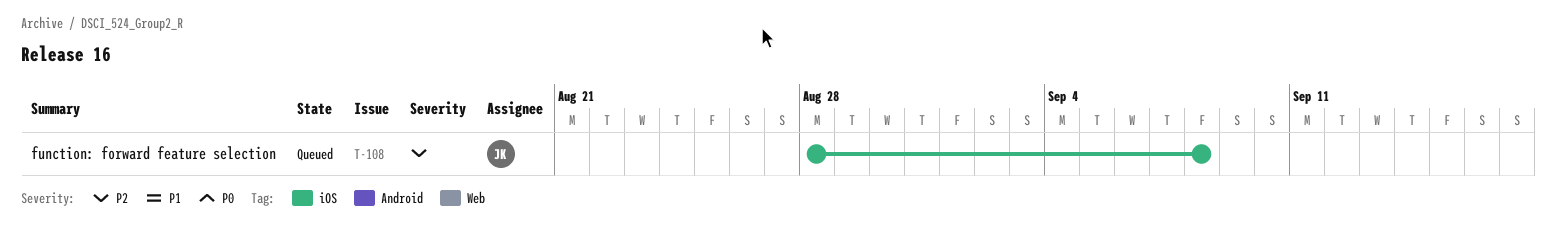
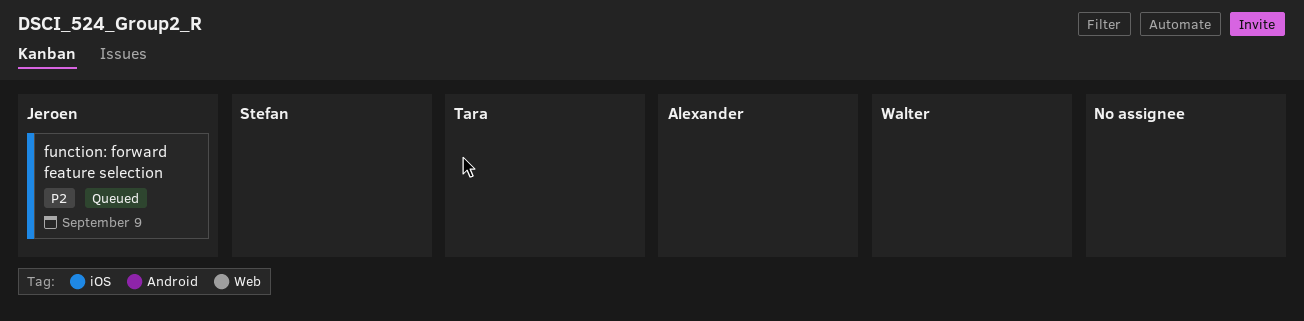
function: forward feature selection, due: Sep 8 -> Sep 9

